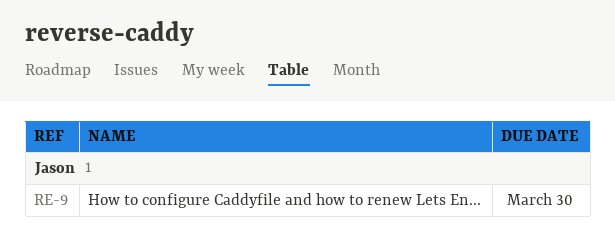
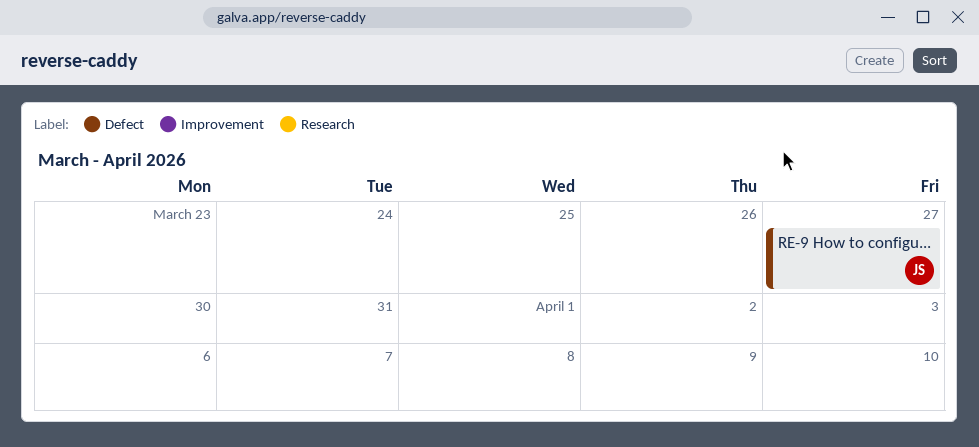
RE-9, due: Mar 30 -> Mar 27

